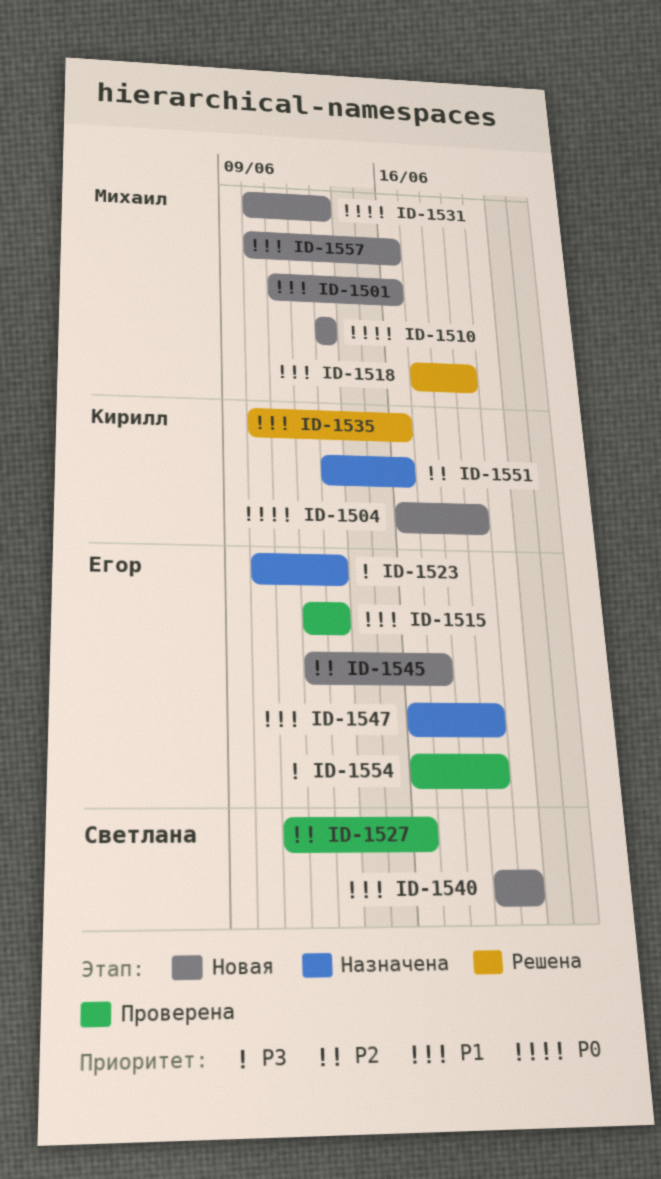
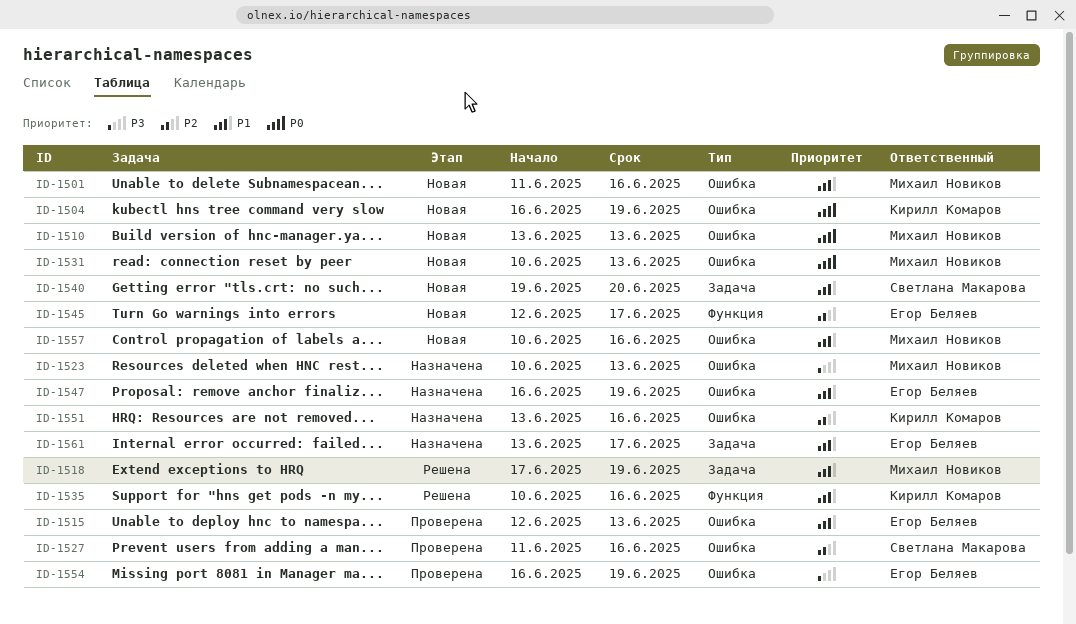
ID-1523, owner: Егор Беляев -> Михаил Новиков
ID-1561: none -> present

